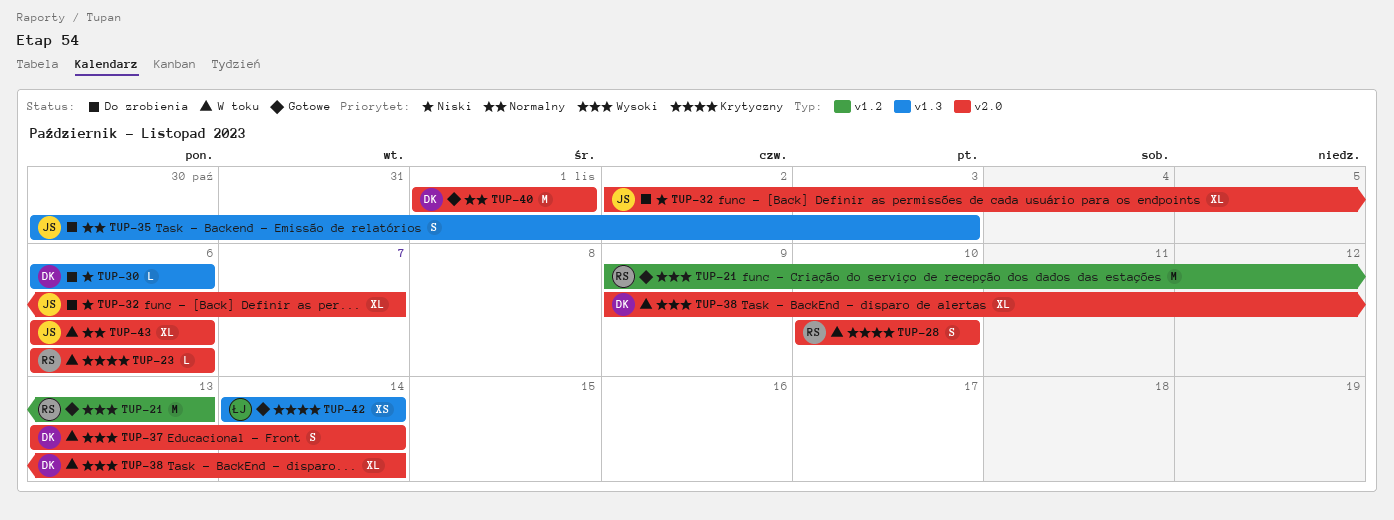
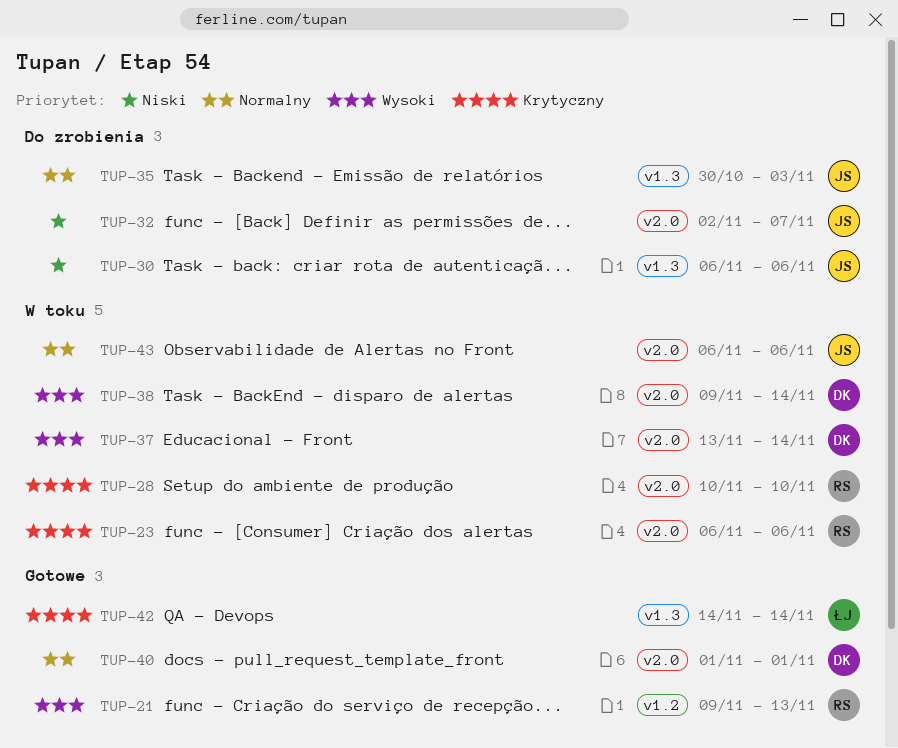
TUP-30, owner: DK -> JS

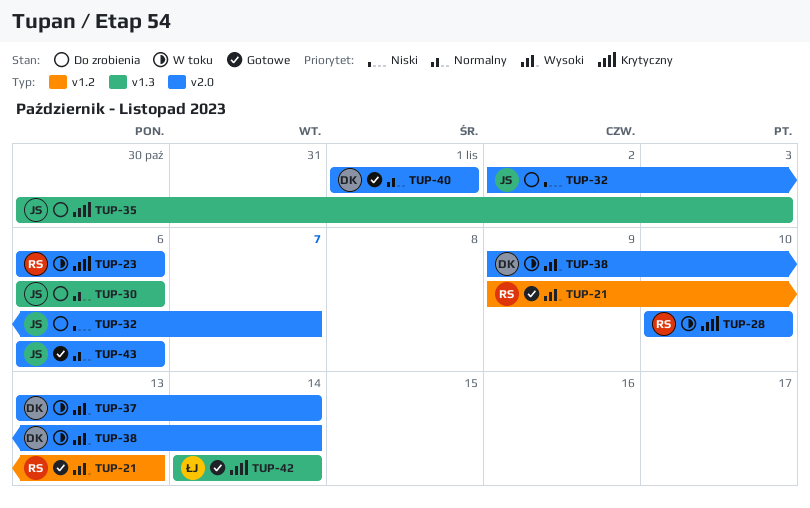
TUP-30, priority: Niski -> Normalny
TUP-35, priority: Normalny -> Krytyczny
TUP-43, status: W toku -> Gotowe

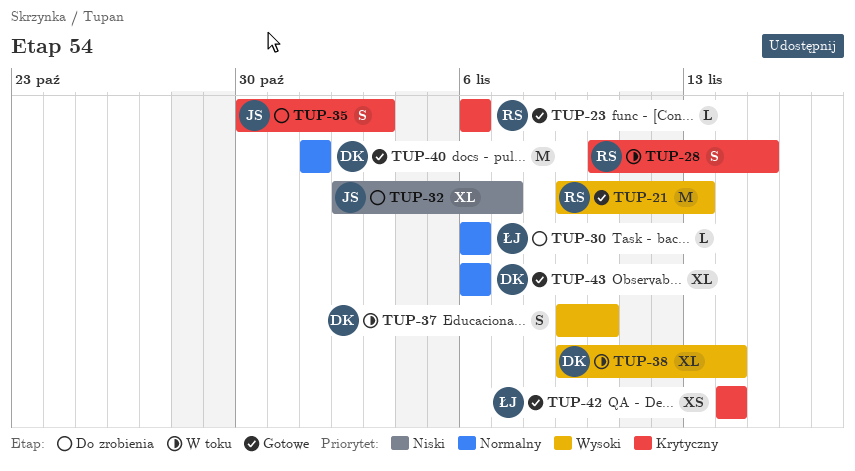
TUP-23, status: W toku -> Gotowe
TUP-28, due: Nov 10 -> Nov 15
TUP-30, owner: JS -> ŁJ
TUP-37, start: Nov 13 -> Nov 9
TUP-37, due: Nov 14 -> Nov 10
TUP-43, owner: JS -> DK

